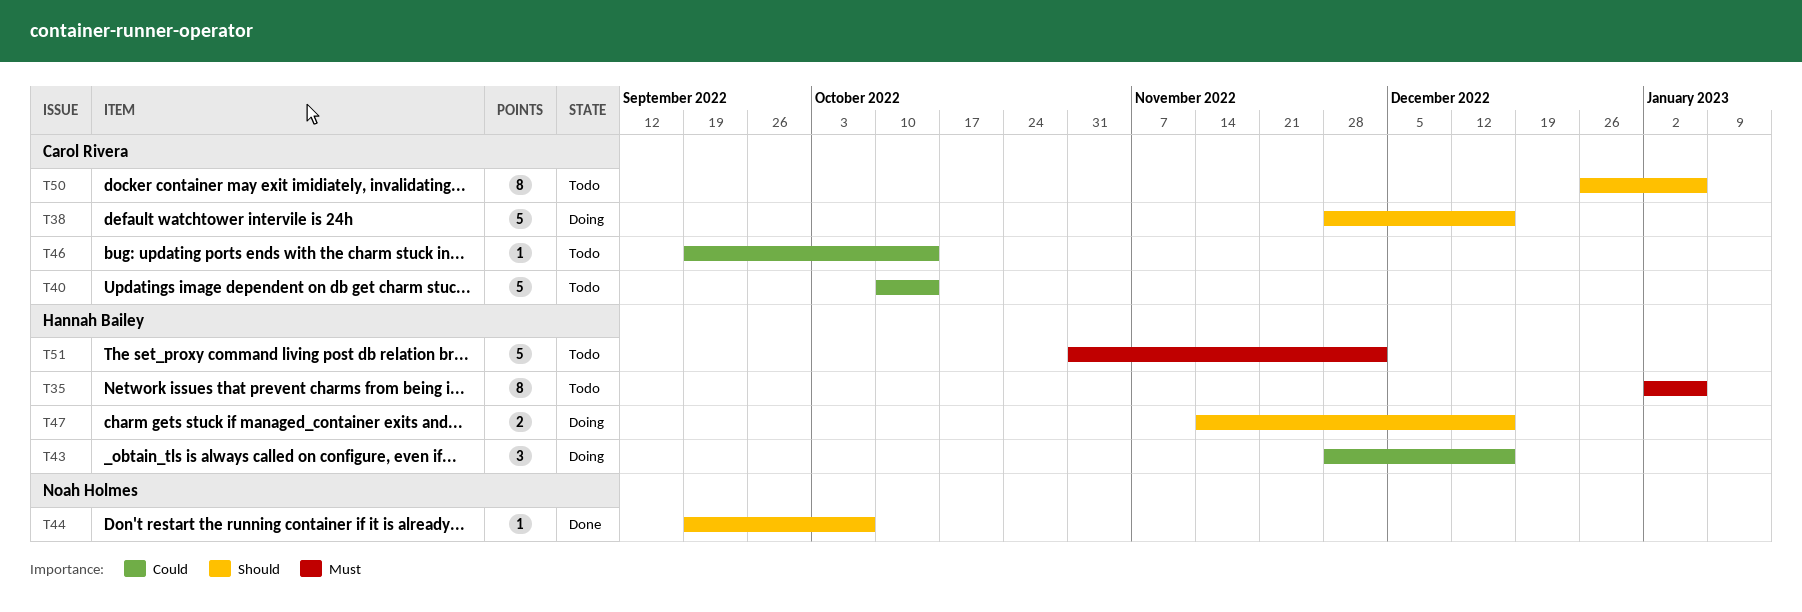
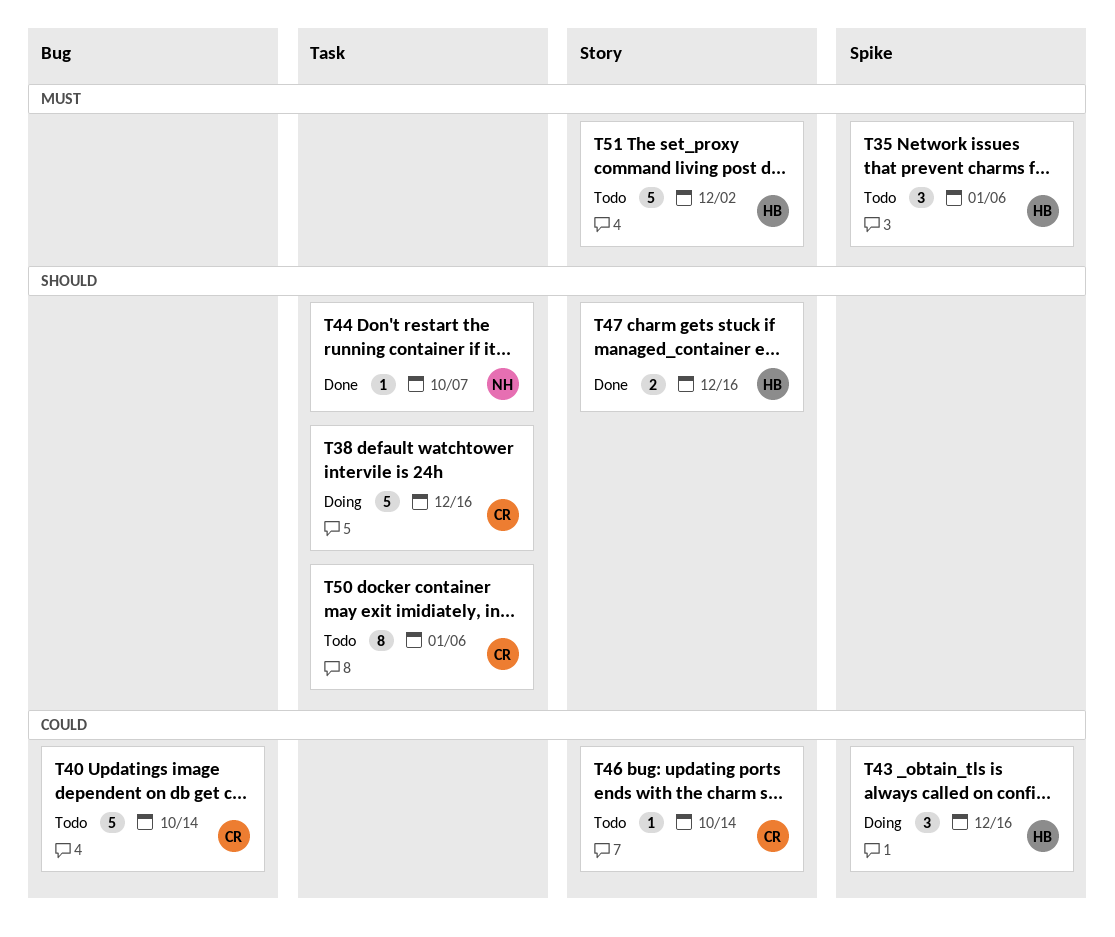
T35, estimate: 8 -> 3
T47, status: Doing -> Done

